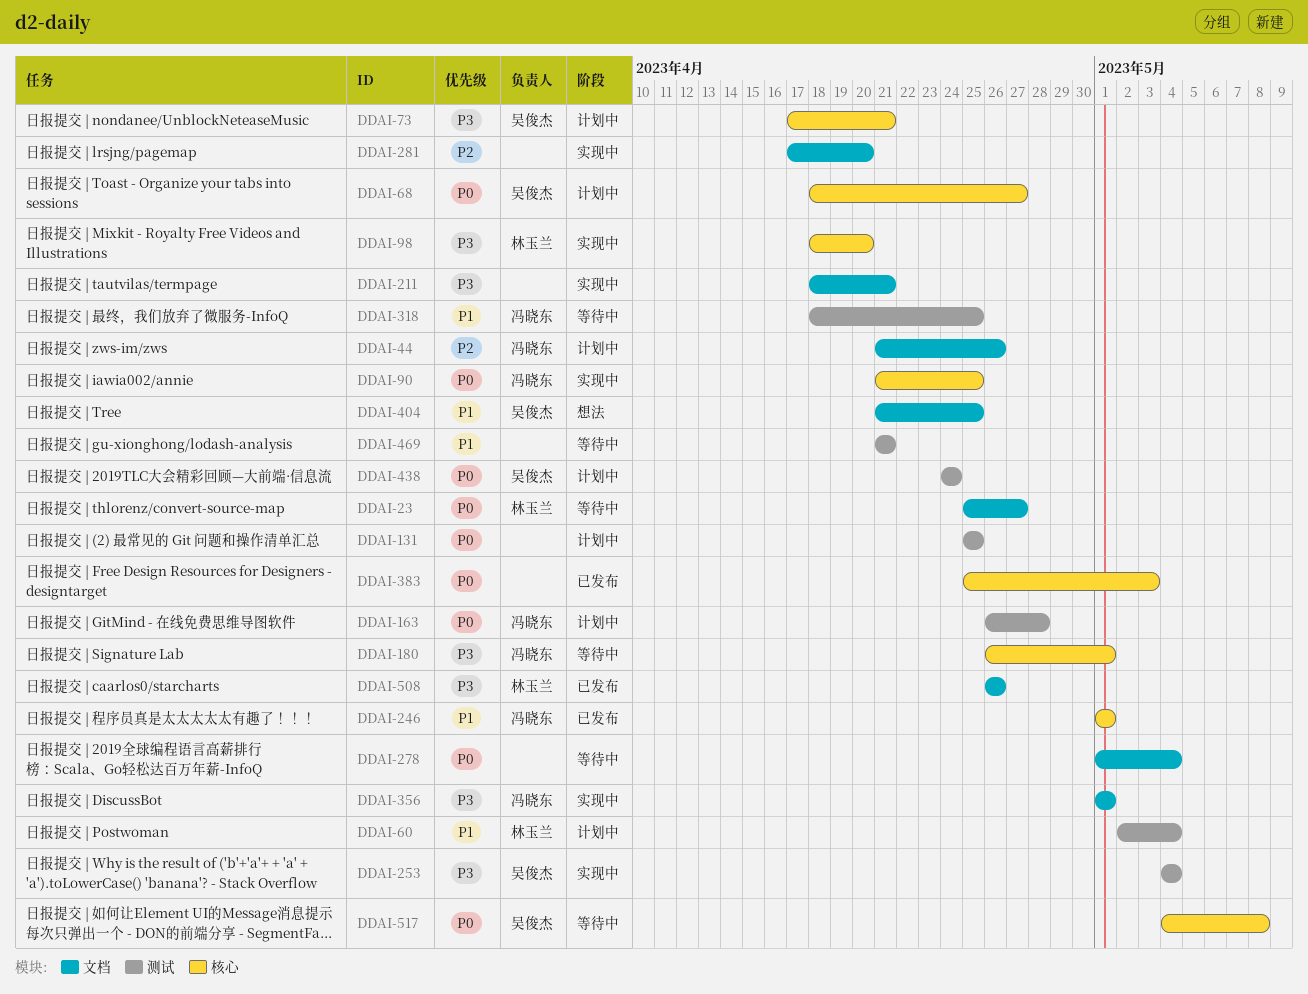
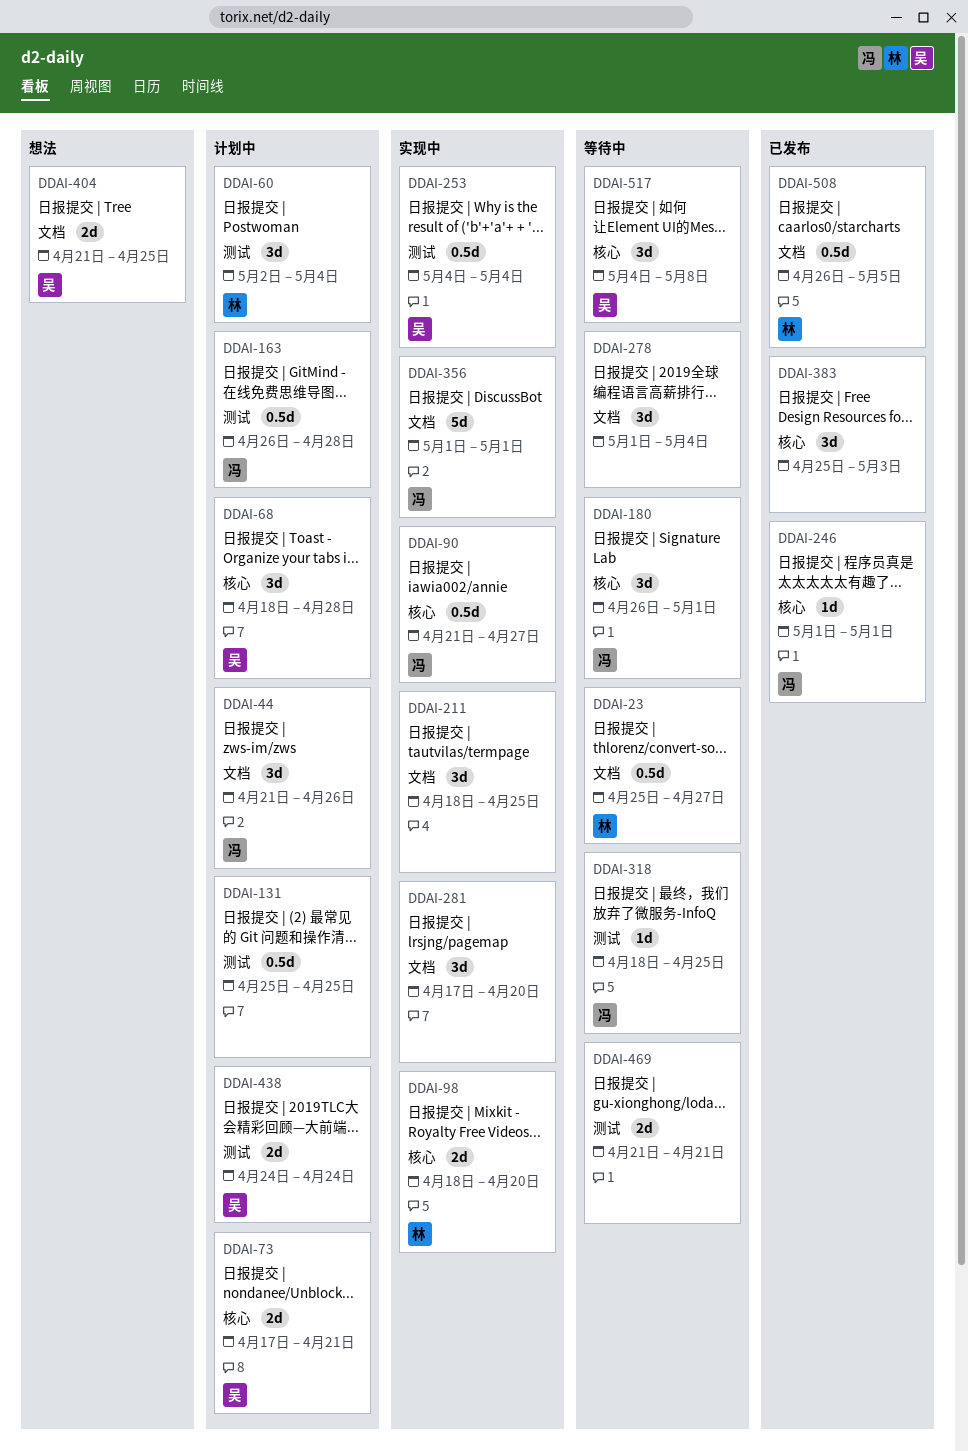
DDAI-68, due: Apr 27 -> Apr 28
DDAI-90, due: Apr 25 -> Apr 27
DDAI-211, due: Apr 21 -> Apr 25
DDAI-508, due: Apr 26 -> May 5

